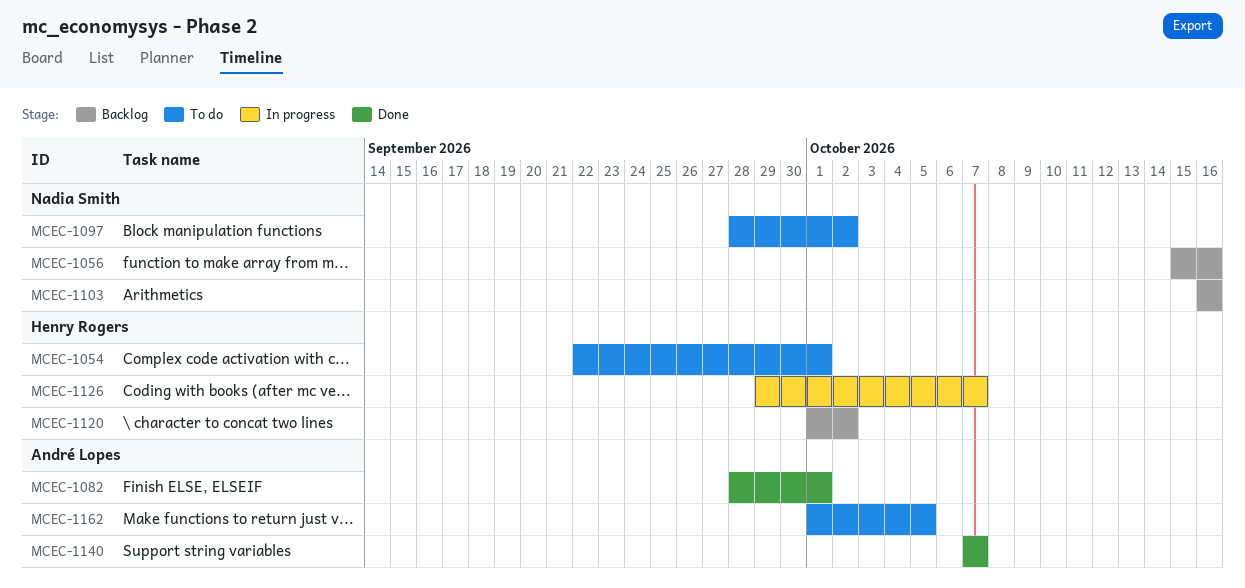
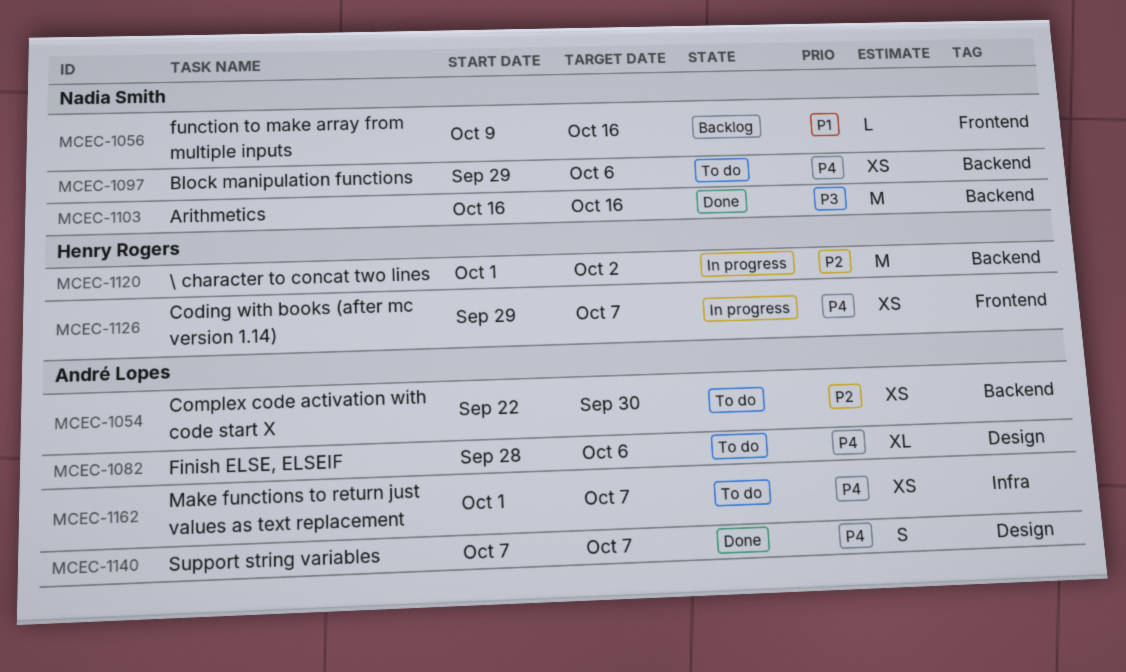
MCEC-1054, owner: Henry Rogers -> André Lopes
MCEC-1054, due: Oct 1 -> Sep 30
MCEC-1056, start: Oct 15 -> Oct 9
MCEC-1082, status: Done -> To do
MCEC-1082, due: Oct 1 -> Oct 6
MCEC-1097, start: Sep 28 -> Sep 29
MCEC-1097, due: Oct 2 -> Oct 6
MCEC-1103, status: Backlog -> Done
MCEC-1120, status: Backlog -> In progress
MCEC-1162, due: Oct 5 -> Oct 7

